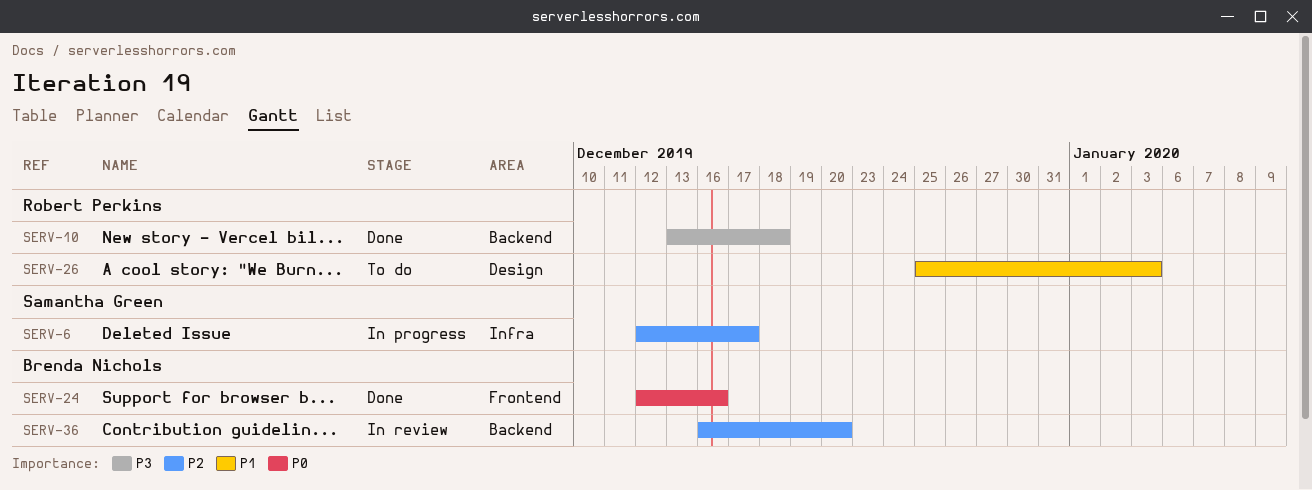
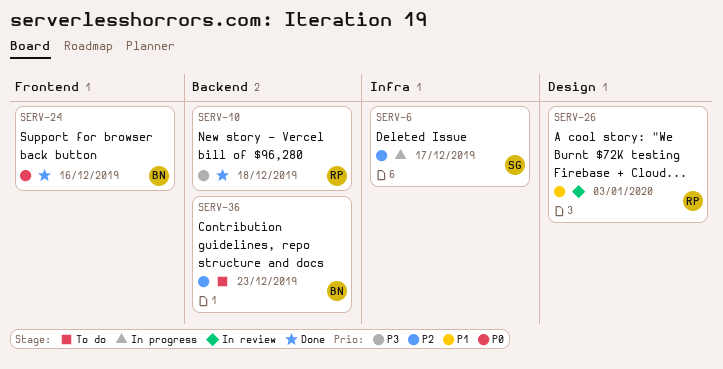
SERV-26, status: To do -> In review
SERV-36, status: In review -> To do
SERV-36, due: Dec 20 -> Dec 23

